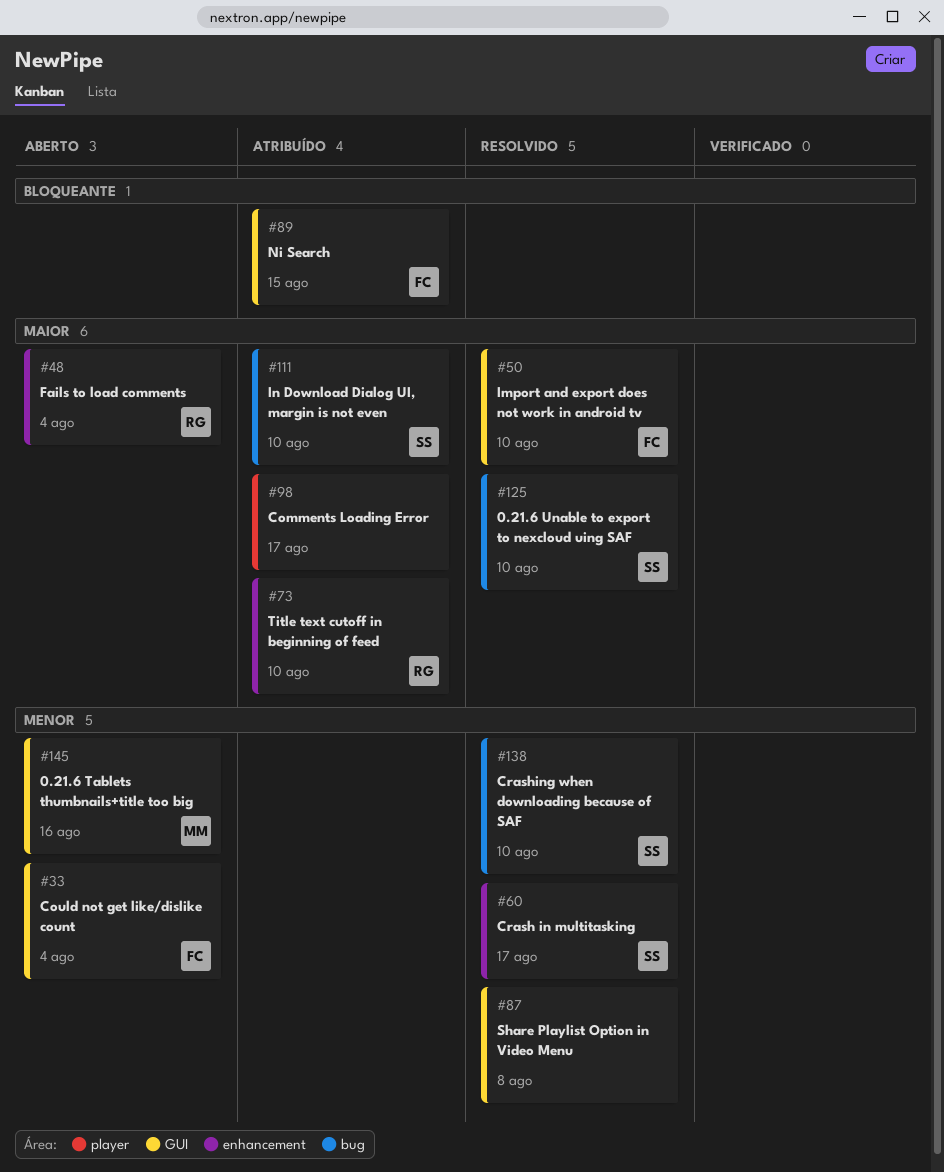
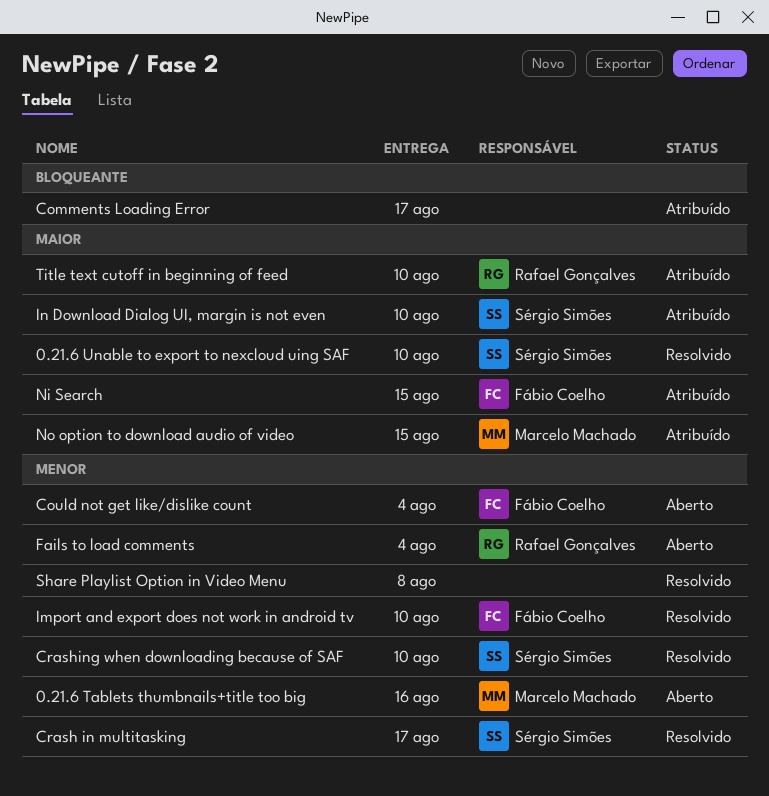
Comments Loading Error, priority: Maior -> Bloqueante
Fails to load comments, priority: Maior -> Menor
Import and export does not work in android tv, priority: Maior -> Menor
Ni Search, priority: Bloqueante -> Maior
No option to download audio of video: none -> present

